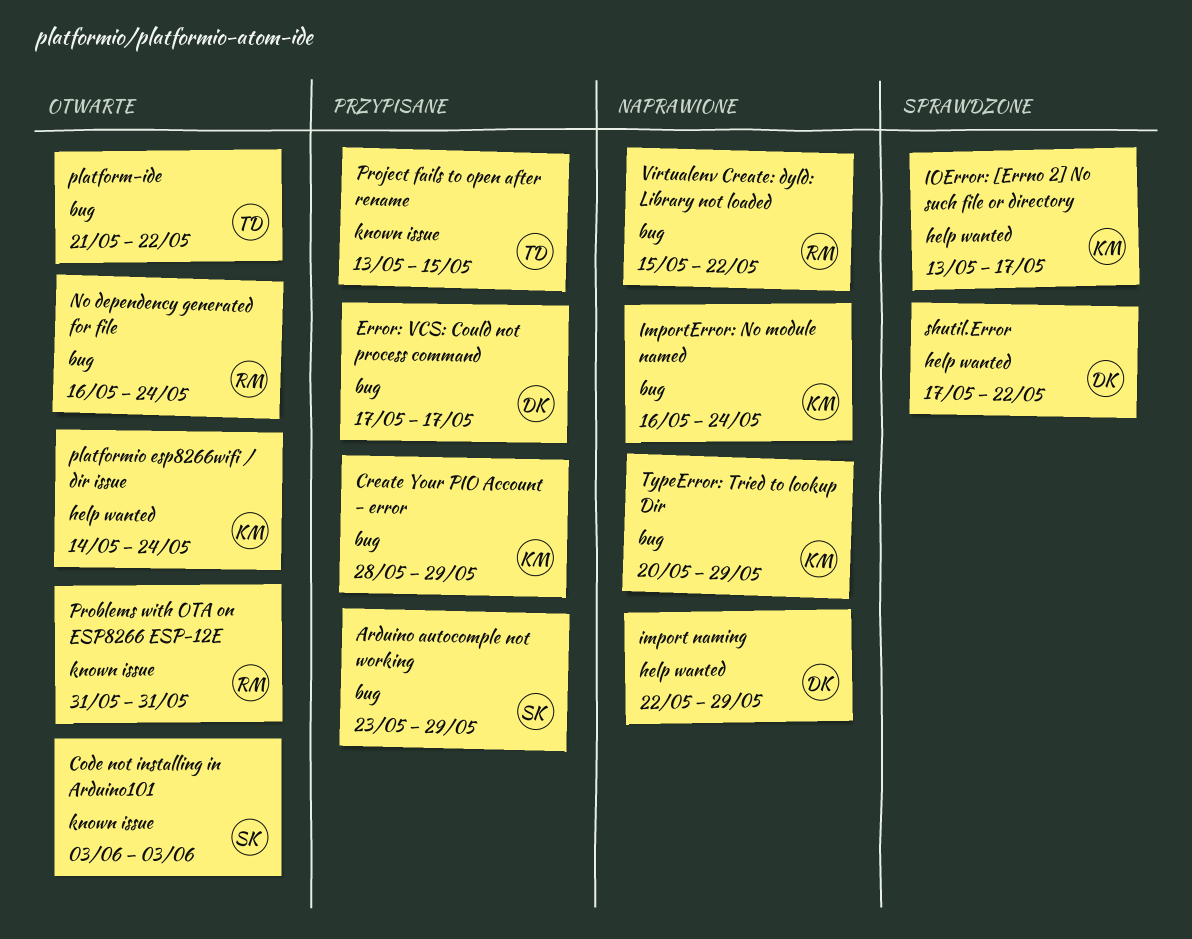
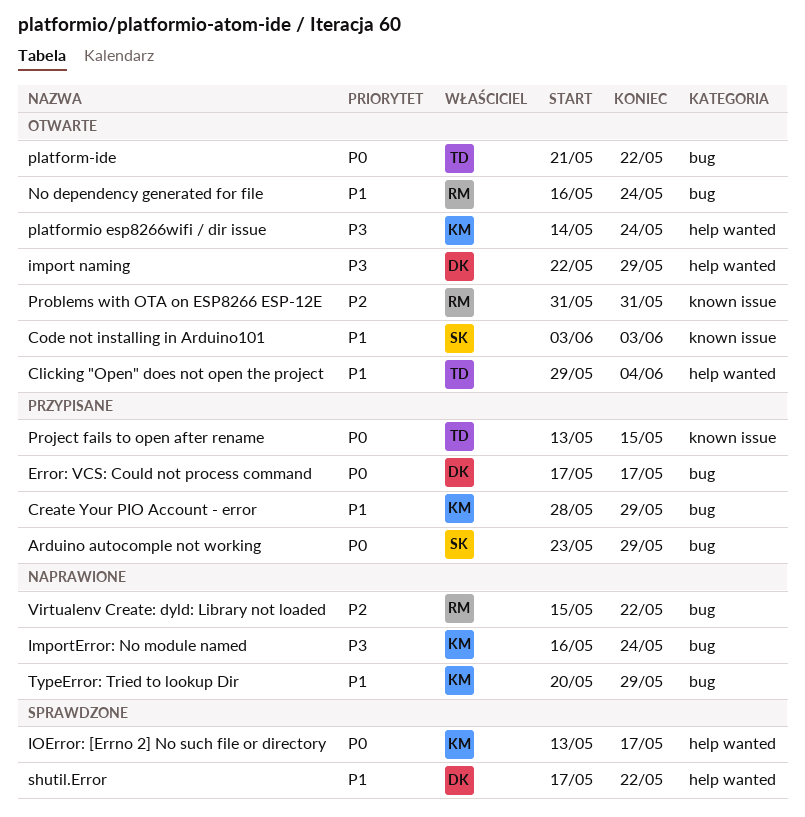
Clicking "Open" does not open the project: none -> present
import naming, status: Naprawione -> Otwarte

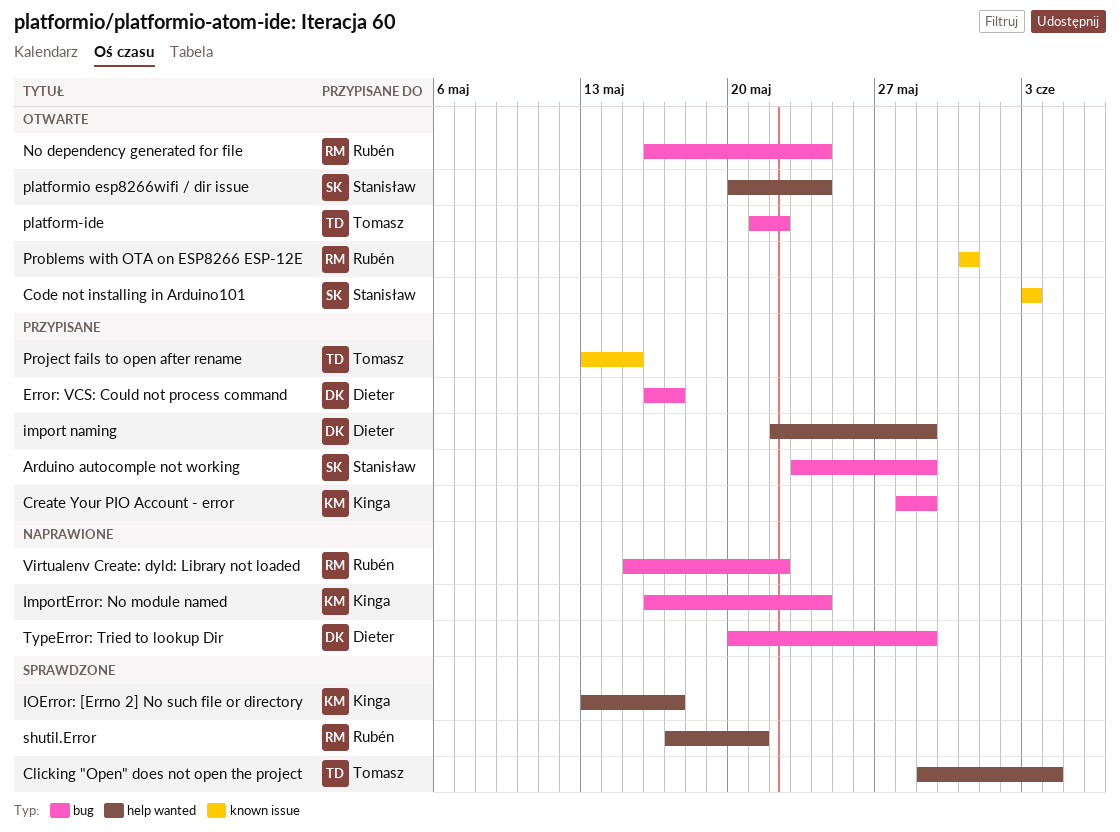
Clicking "Open" does not open the project, status: Otwarte -> Sprawdzone
Error: VCS: Could not process command, start: May 17 -> May 16
import naming, status: Otwarte -> Przypisane
platformio esp8266wifi / dir issue, owner: Kinga -> Stanisław
platformio esp8266wifi / dir issue, start: May 14 -> May 20
shutil.Error, owner: Dieter -> Rubén
shutil.Error, due: May 22 -> May 21
TypeError: Tried to lookup Dir, owner: Kinga -> Dieter

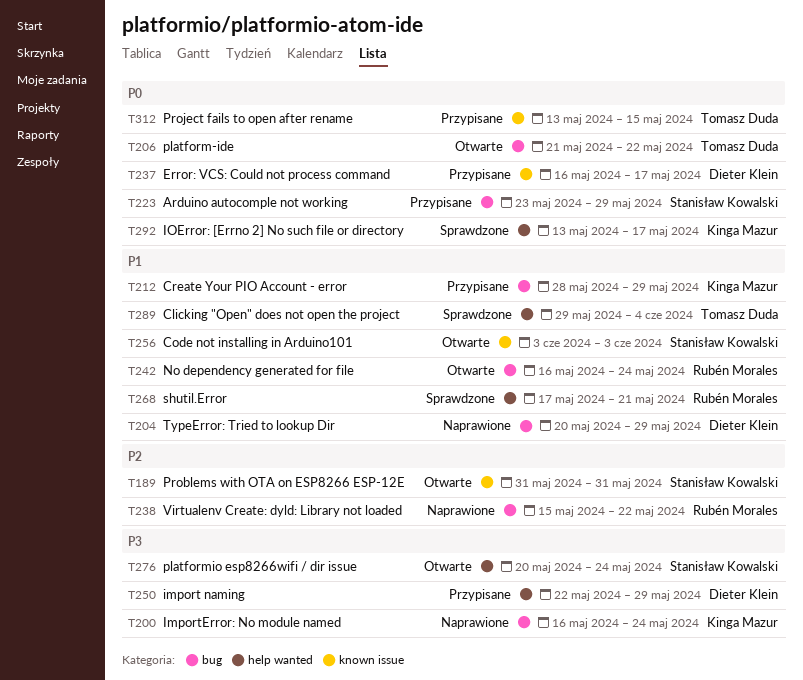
Error: VCS: Could not process command, label: bug -> known issue
Problems with OTA on ESP8266 ESP-12E, owner: Rubén Morales -> Stanisław Kowalski

